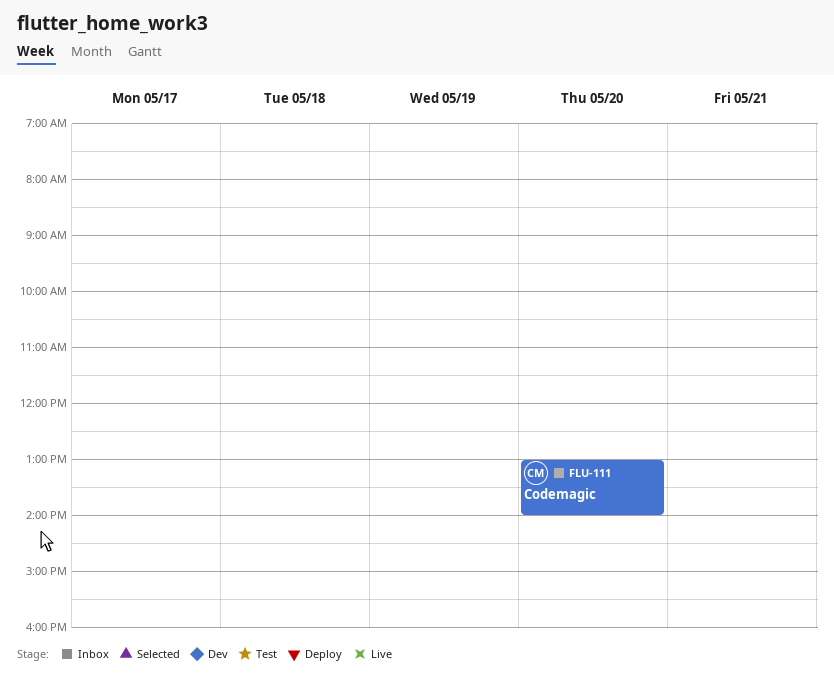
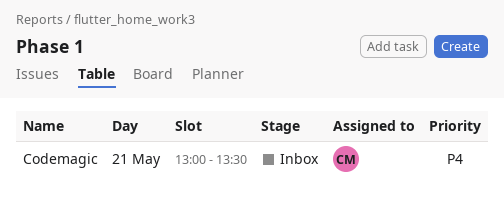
Codemagic, day: May 20 -> May 21
Codemagic, ends: 14:00 -> 13:30

